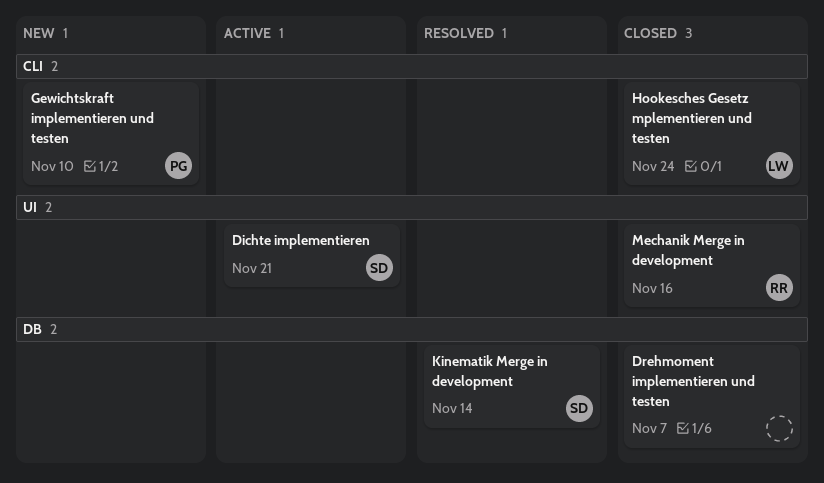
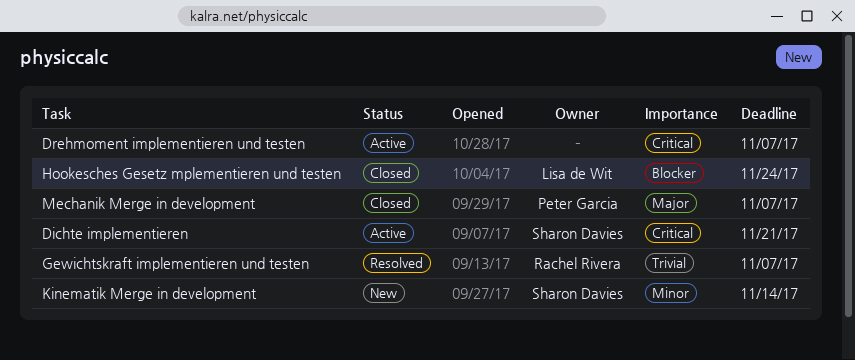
Drehmoment implementieren und testen, status: Closed -> Active
Gewichtskraft implementieren und testen, status: New -> Resolved
Gewichtskraft implementieren und testen, owner: Peter Garcia -> Rachel Rivera
Gewichtskraft implementieren und testen, due: Nov 10 -> Nov 7
Kinematik Merge in development, status: Resolved -> New
Mechanik Merge in development, owner: Rachel Rivera -> Peter Garcia
Mechanik Merge in development, due: Nov 16 -> Nov 7

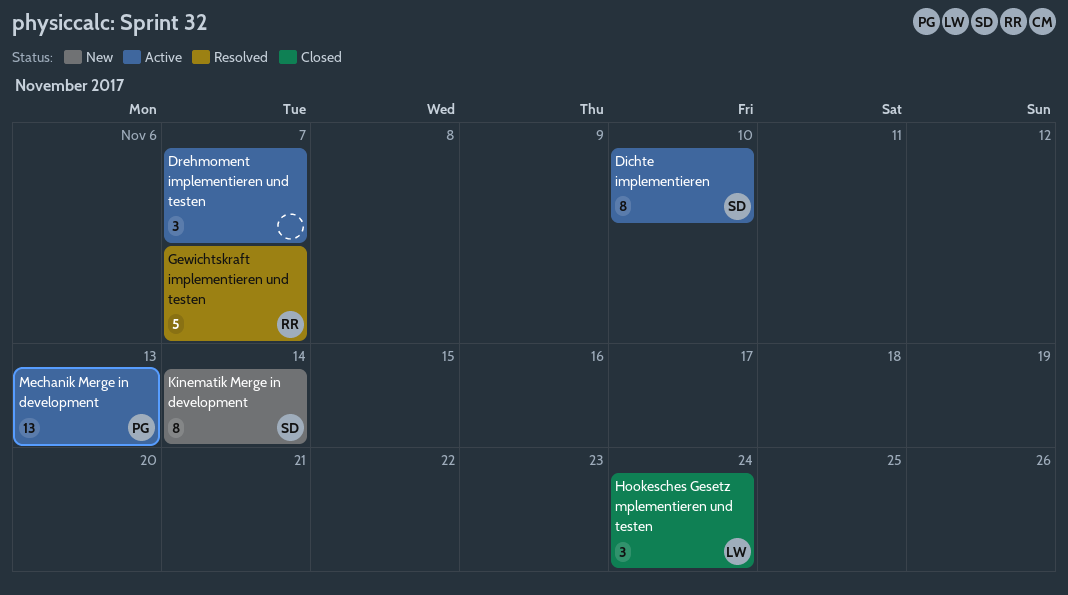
Dichte implementieren, due: Nov 21 -> Nov 10
Mechanik Merge in development, status: Closed -> Active
Mechanik Merge in development, due: Nov 7 -> Nov 13

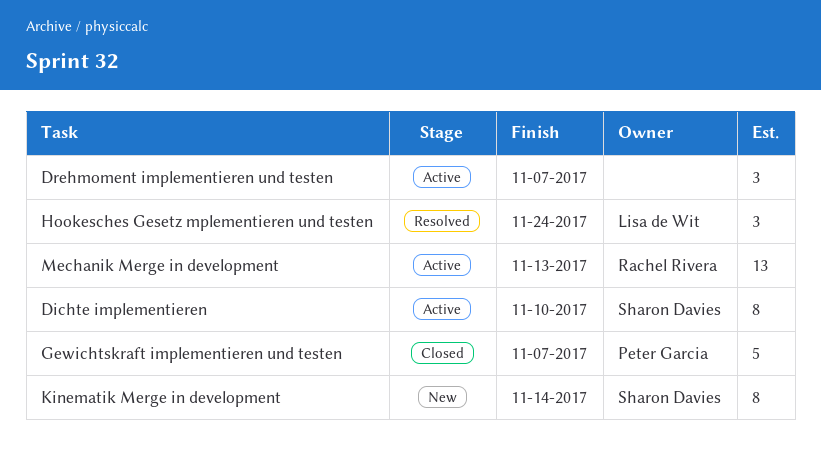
Gewichtskraft implementieren und testen, status: Resolved -> Closed
Gewichtskraft implementieren und testen, owner: Rachel Rivera -> Peter Garcia
Hookesches Gesetz mplementieren und testen, status: Closed -> Resolved
Mechanik Merge in development, owner: Peter Garcia -> Rachel Rivera

